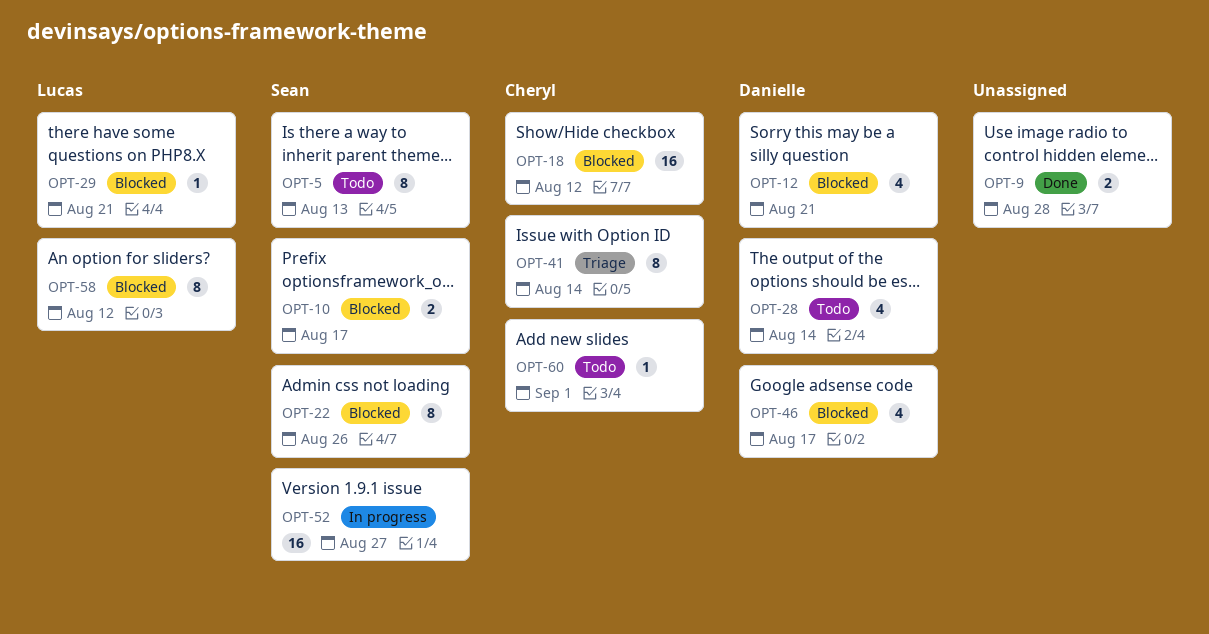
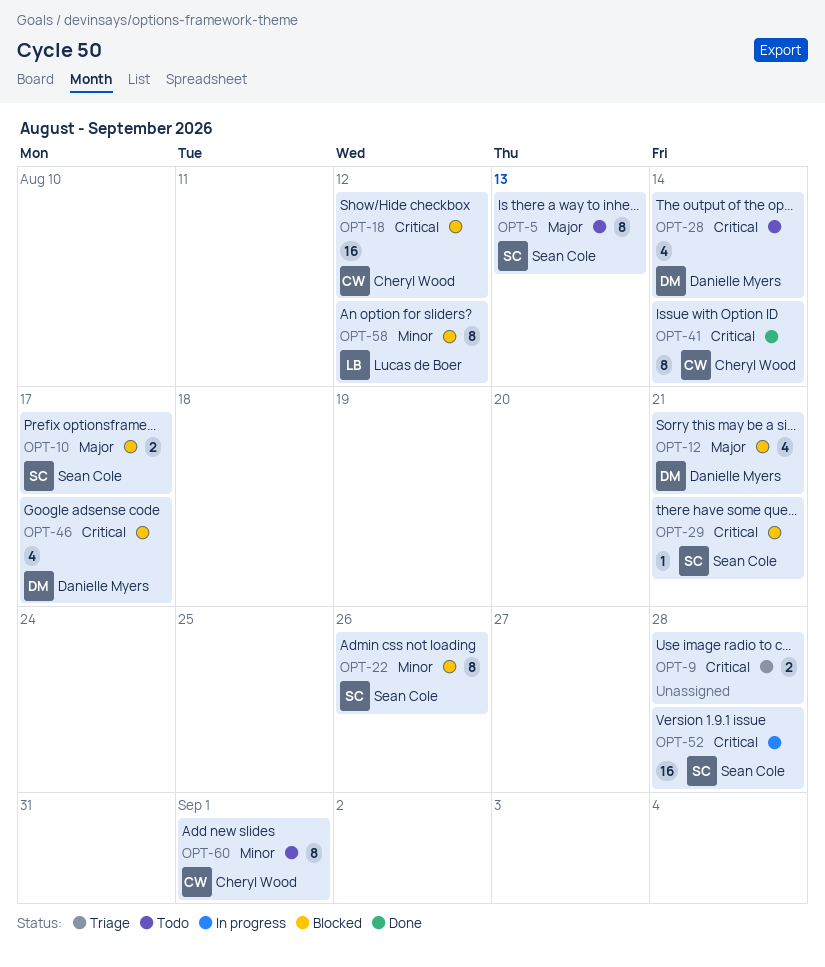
OPT-9, status: Done -> Triage
OPT-29, owner: Lucas de Boer -> Sean Cole
OPT-41, status: Triage -> Done
OPT-52, due: Aug 27 -> Aug 28
OPT-60, estimate: 1 -> 8

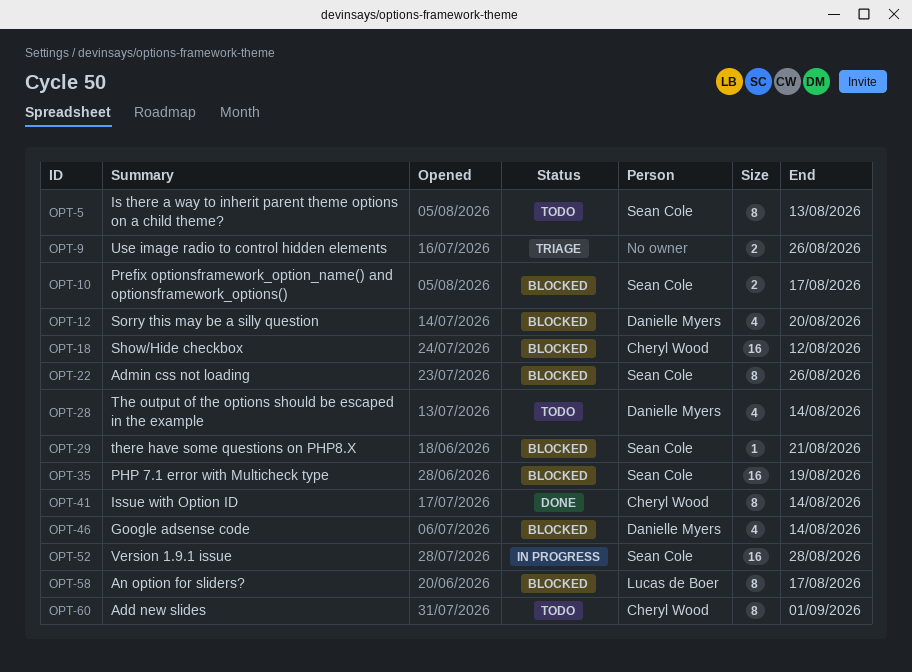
OPT-9, due: Aug 28 -> Aug 26
OPT-12, due: Aug 21 -> Aug 20
OPT-35: none -> present
OPT-46, due: Aug 17 -> Aug 14
OPT-58, due: Aug 12 -> Aug 17

